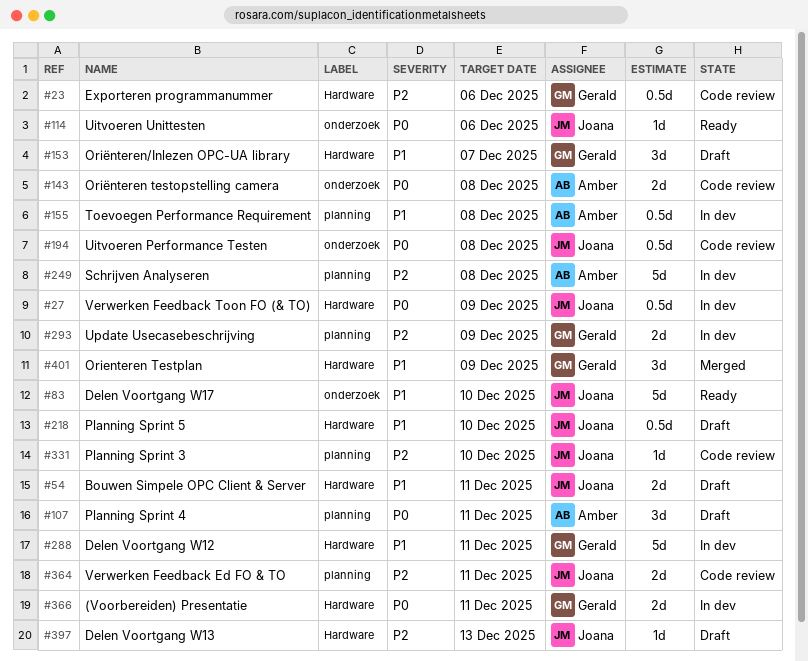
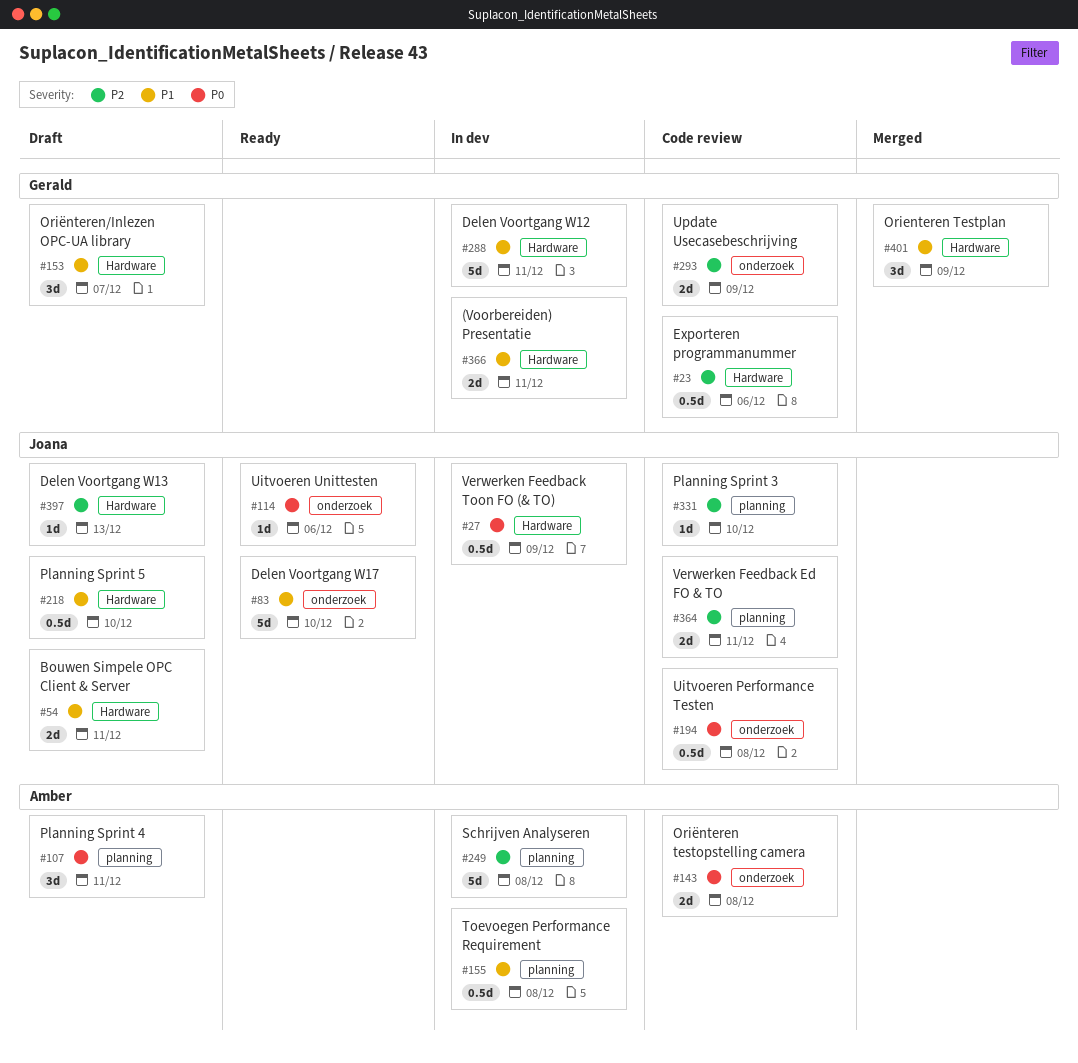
#293, status: In dev -> Code review
#293, label: planning -> onderzoek
#366, priority: P0 -> P1

